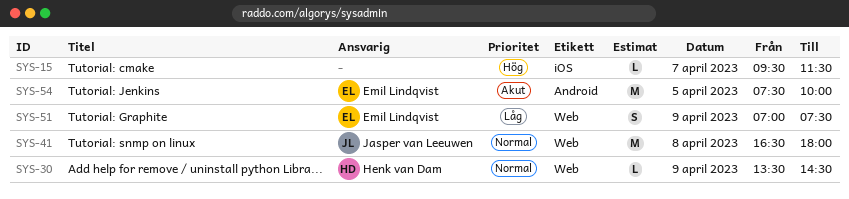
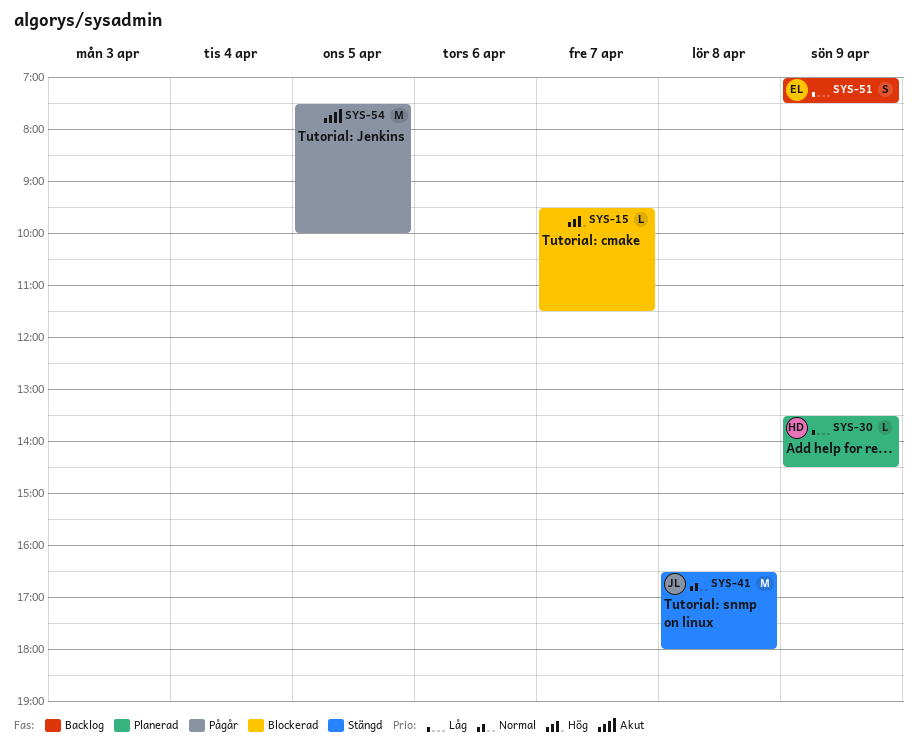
SYS-30, priority: Normal -> Låg
SYS-54, owner: Emil Lindqvist -> none

